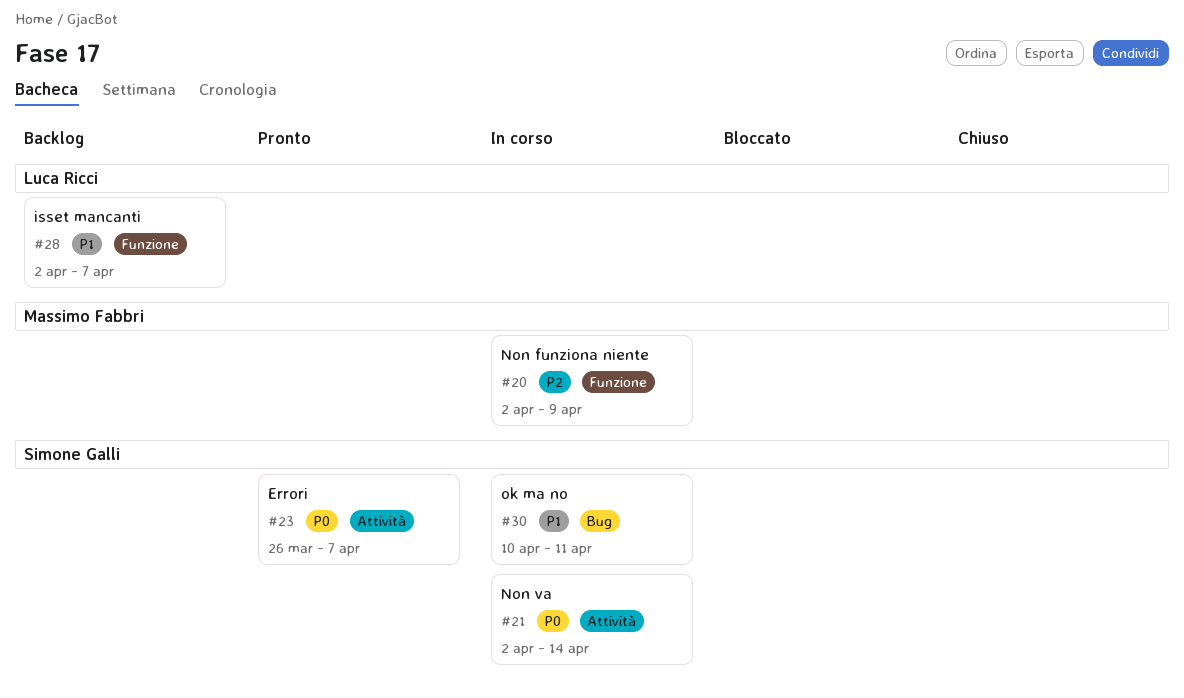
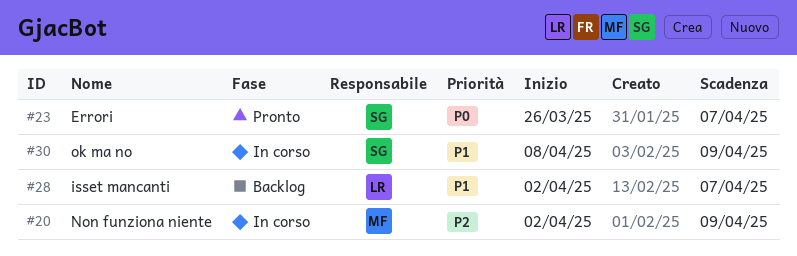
#21: present -> none
#30, start: Apr 10 -> Apr 8
#30, due: Apr 11 -> Apr 9

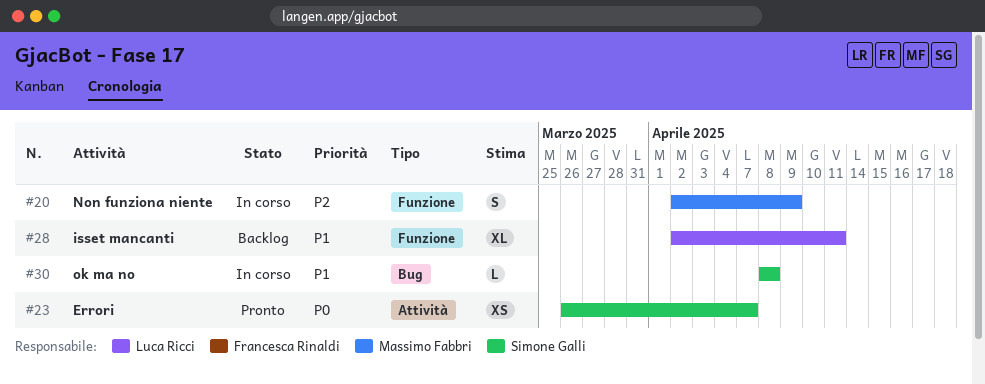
#28, due: Apr 7 -> Apr 11
#30, due: Apr 9 -> Apr 8

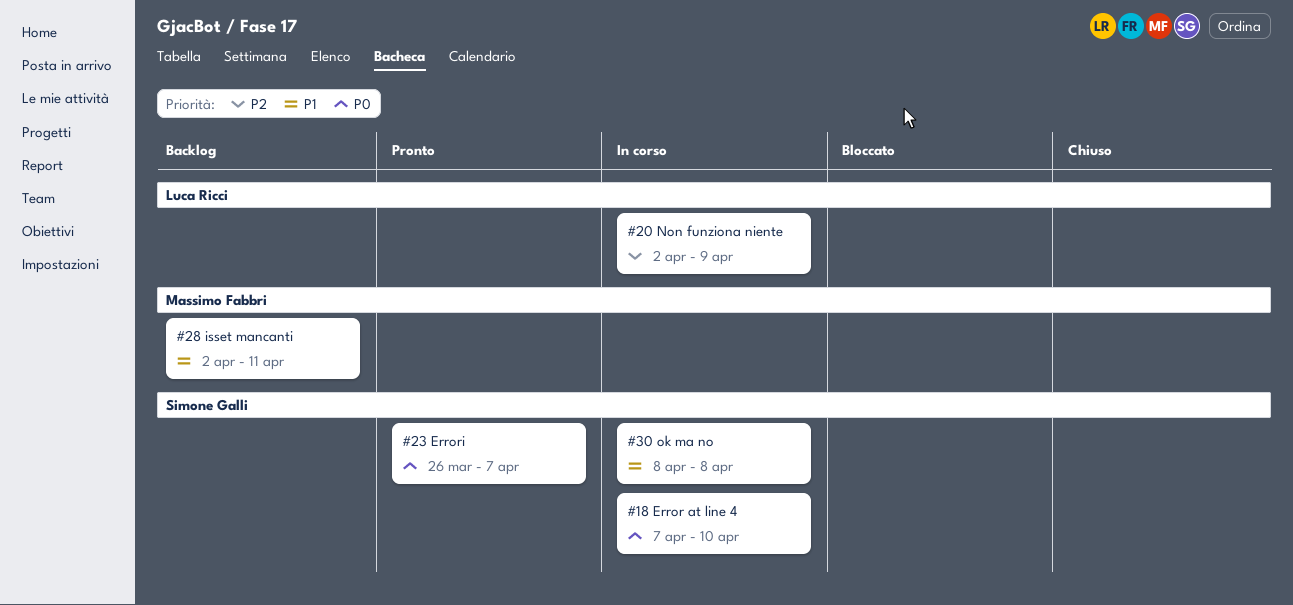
#18: none -> present
#20, owner: Massimo Fabbri -> Luca Ricci
#28, owner: Luca Ricci -> Massimo Fabbri

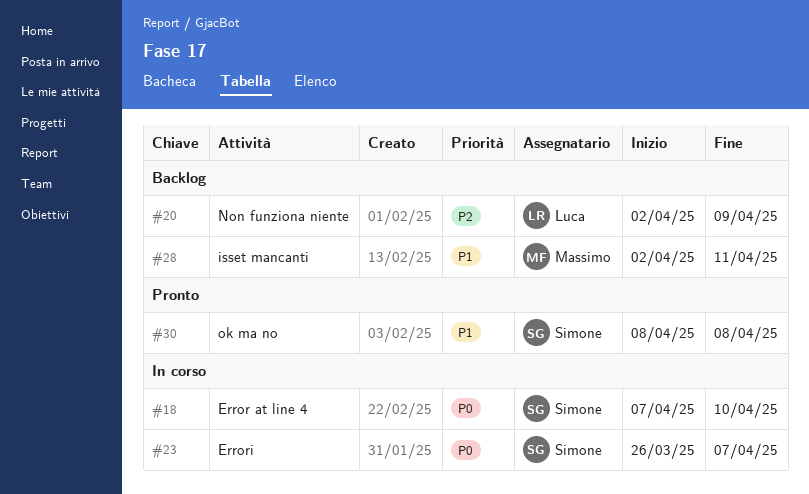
#20, status: In corso -> Backlog
#23, status: Pronto -> In corso
#30, status: In corso -> Pronto

